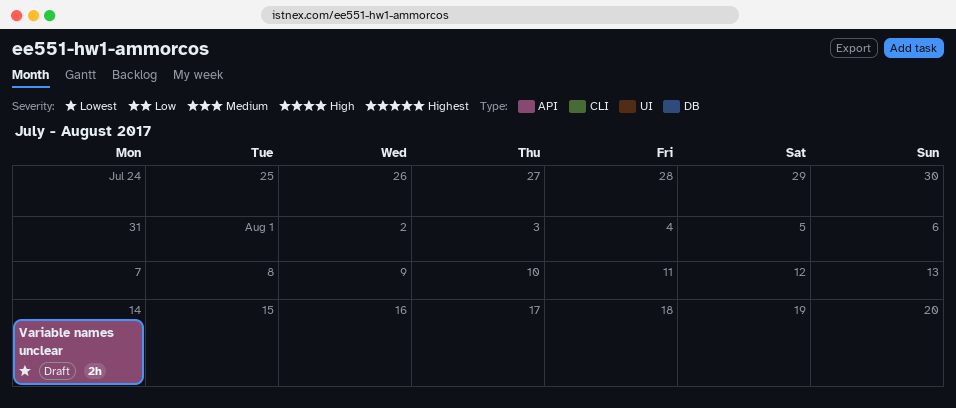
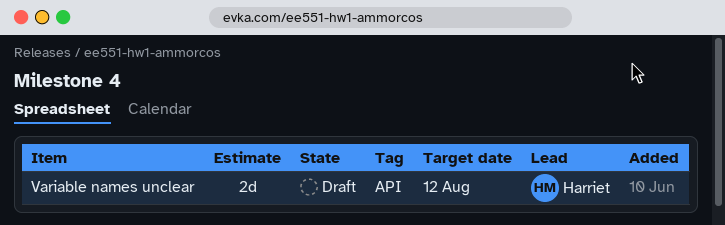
Variable names unclear, estimate: 2h -> 2d
Variable names unclear, due: Aug 14 -> Aug 12

